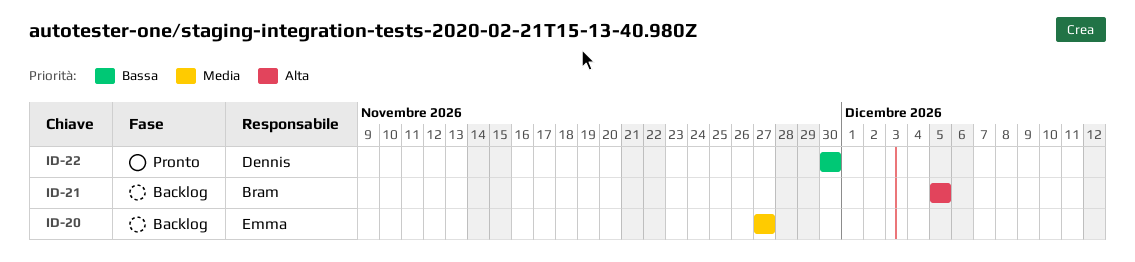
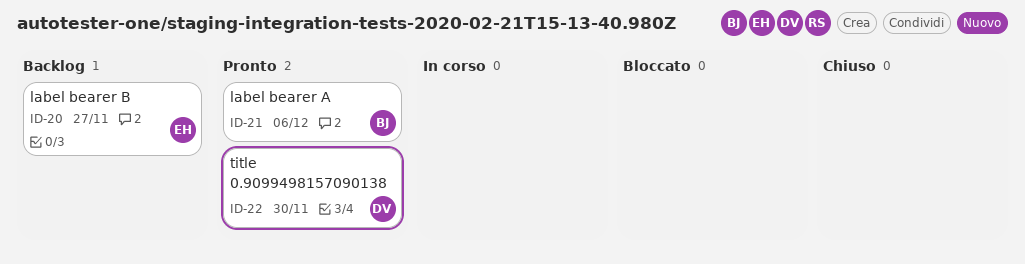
ID-21, status: Backlog -> Pronto
ID-21, due: Dec 5 -> Dec 6

